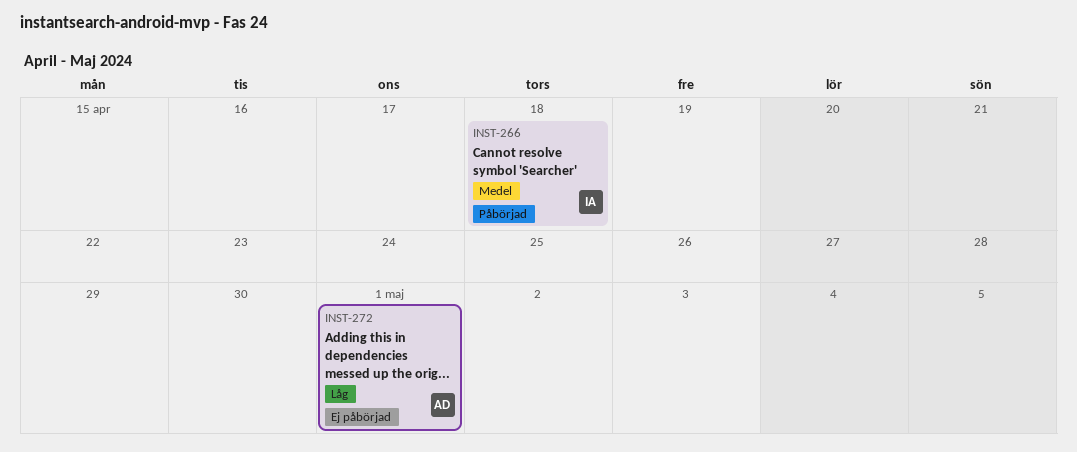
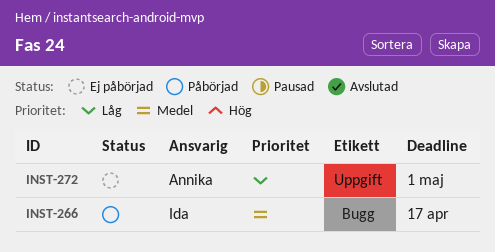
INST-266, due: Apr 18 -> Apr 17

